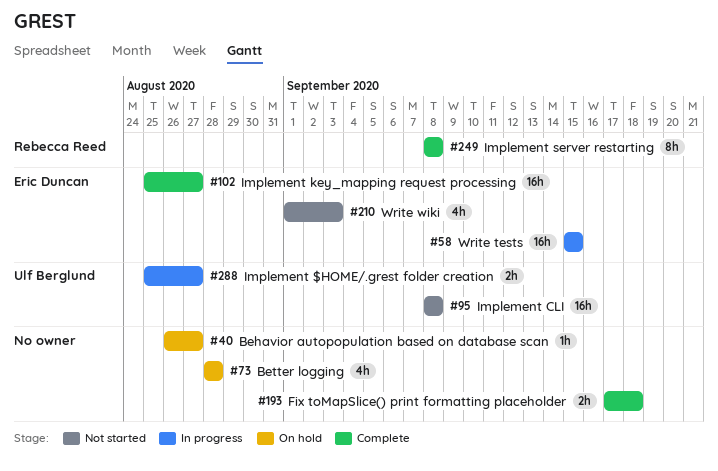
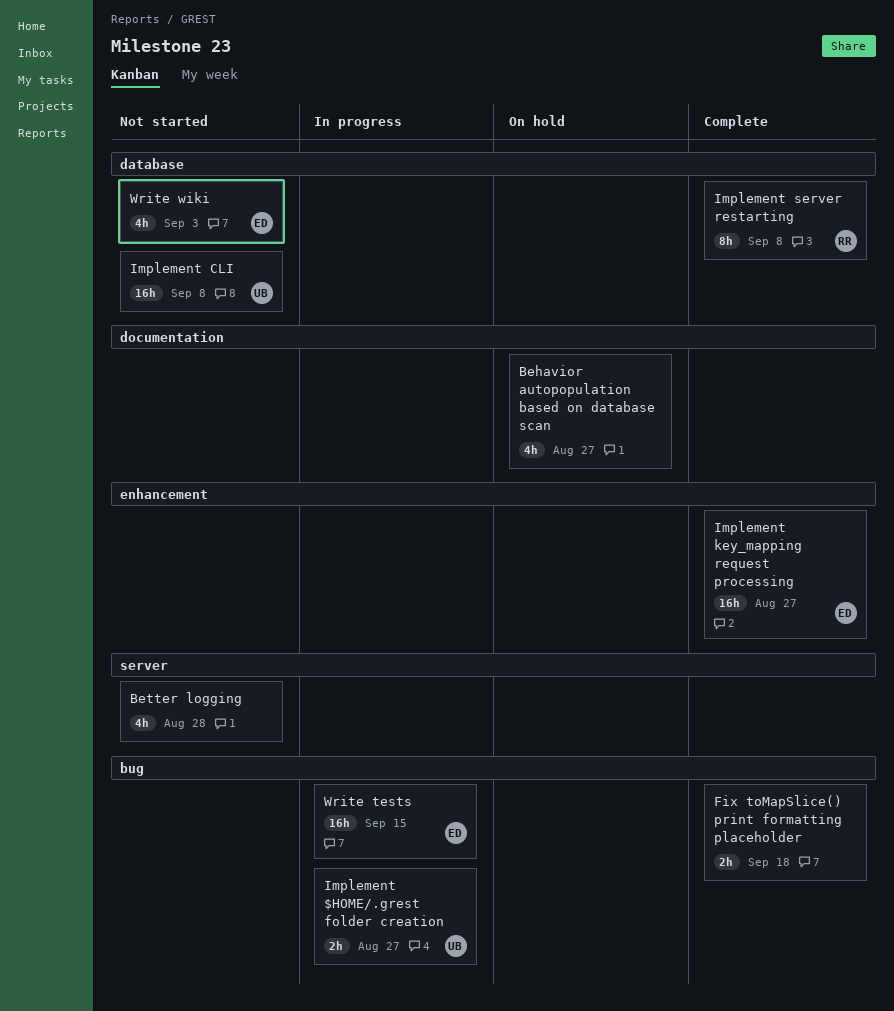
Behavior autopopulation based on database scan, estimate: 1h -> 4h
Better logging, status: On hold -> Not started

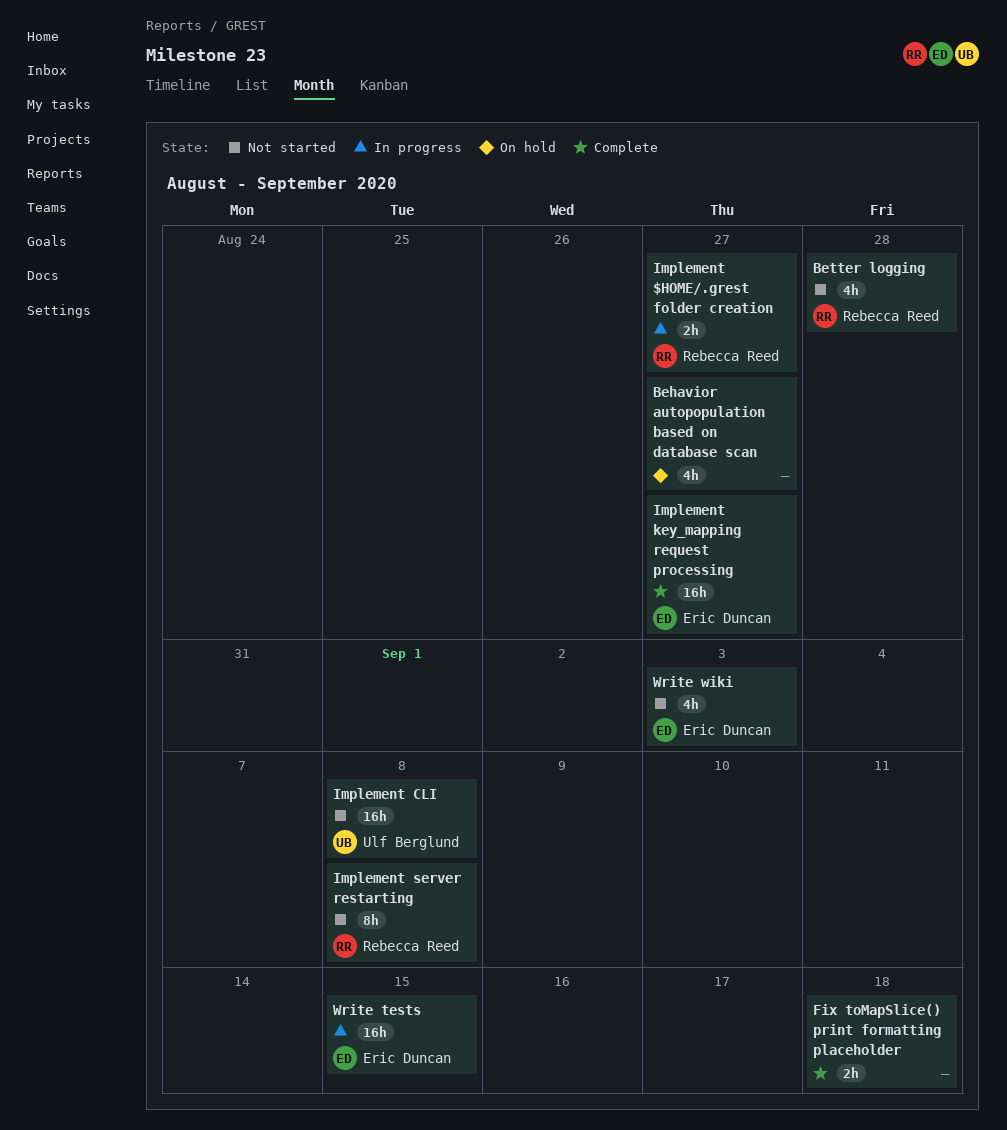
Better logging, owner: none -> Rebecca Reed
Implement $HOME/.grest folder creation, owner: Ulf Berglund -> Rebecca Reed
Implement server restarting, status: Complete -> Not started

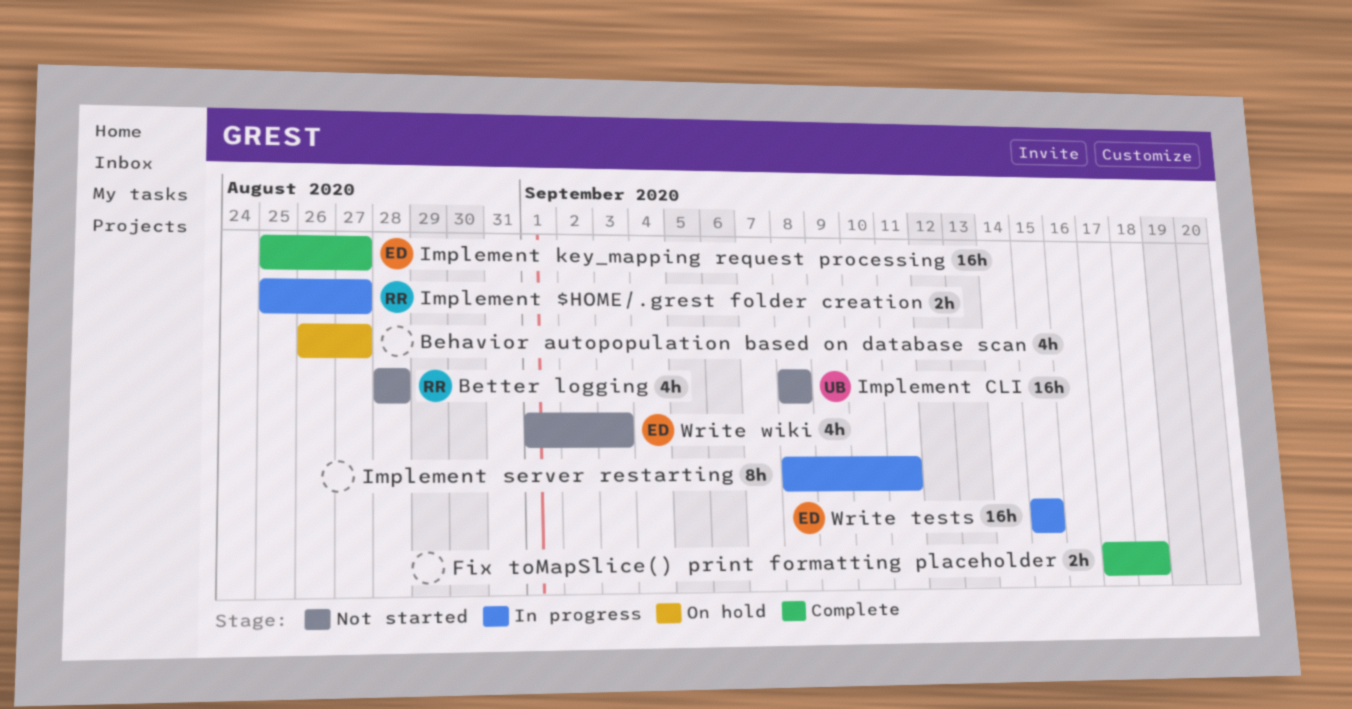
Implement server restarting, status: Not started -> In progress
Implement server restarting, owner: Rebecca Reed -> none
Implement server restarting, due: Sep 8 -> Sep 11

